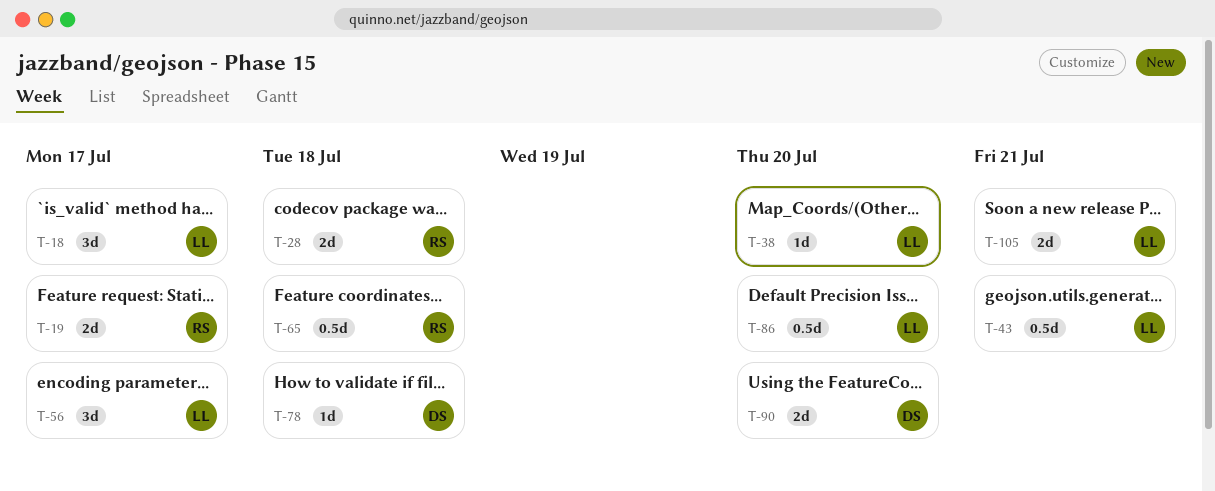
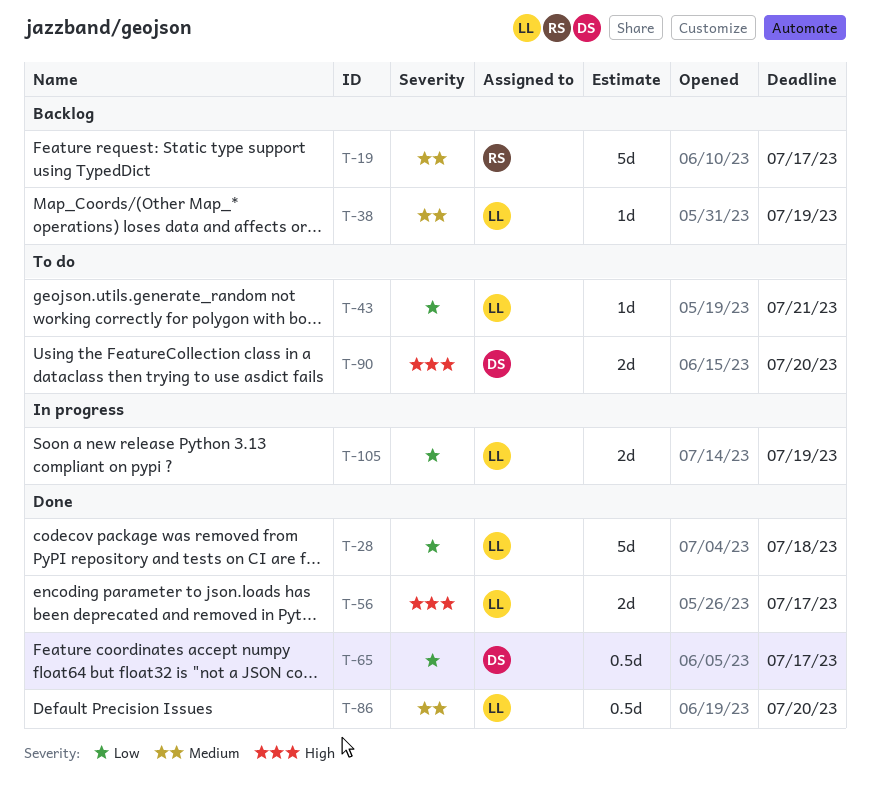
T-18: present -> none
T-19, estimate: 2d -> 5d
T-28, owner: RS -> LL
T-28, estimate: 2d -> 5d
T-38, due: Jul 20 -> Jul 19
T-43, estimate: 0.5d -> 1d
T-56, estimate: 3d -> 2d
T-65, owner: RS -> DS
T-65, due: Jul 18 -> Jul 17
T-78: present -> none
T-105, due: Jul 21 -> Jul 19

